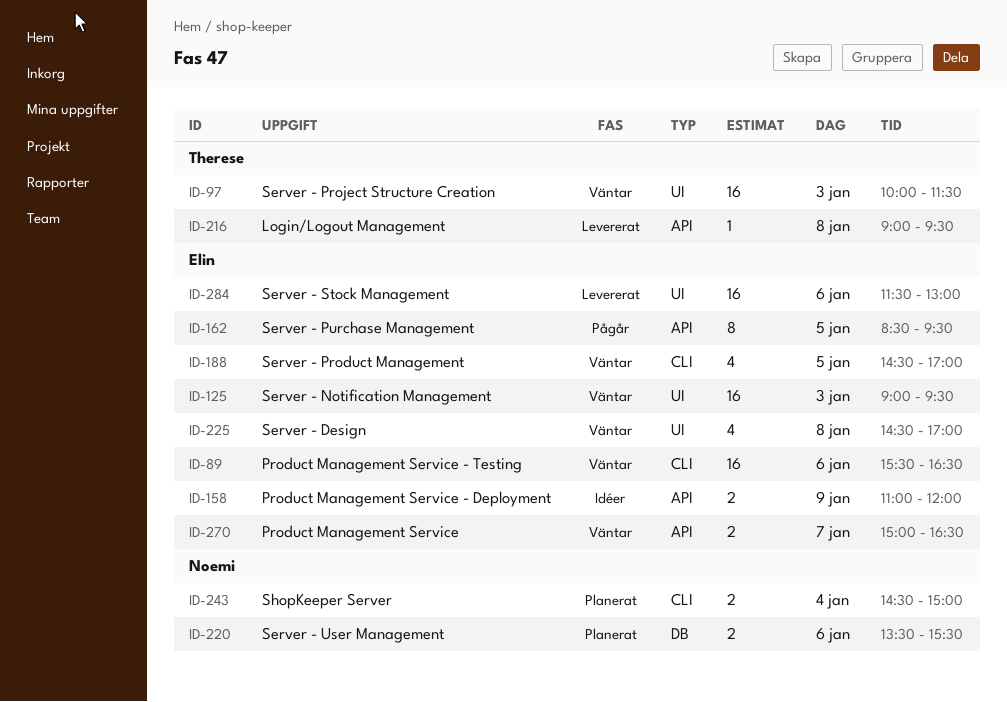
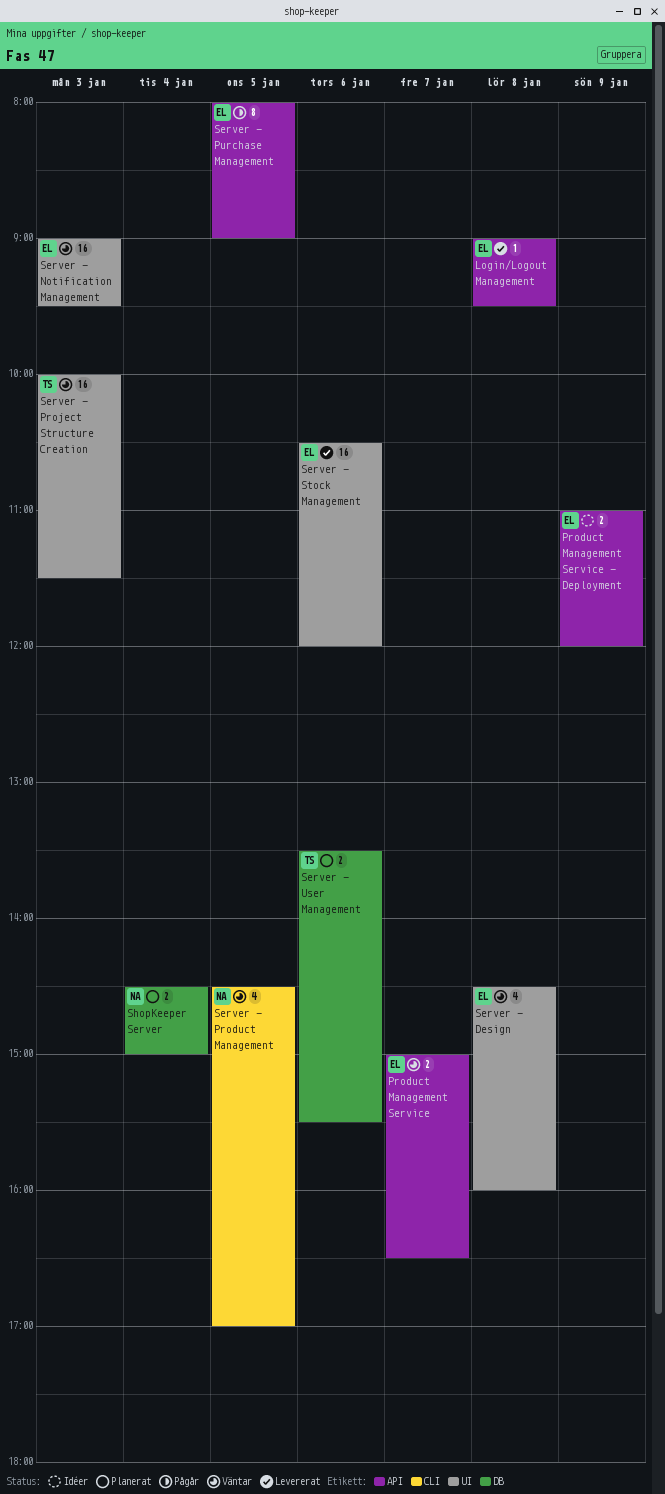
Login/Logout Management, owner: Therese -> Elin
Product Management Service - Testing: present -> none
Server - Design, ends: 17:00 -> 16:00
Server - Product Management, owner: Elin -> Noemi
Server - Purchase Management, begins: 08:30 -> 08:00
Server - Purchase Management, ends: 09:30 -> 09:00
Server - Stock Management, begins: 11:30 -> 10:30
Server - Stock Management, ends: 13:00 -> 12:00
Server - User Management, owner: Noemi -> Therese
ShopKeeper Server, label: CLI -> DB

